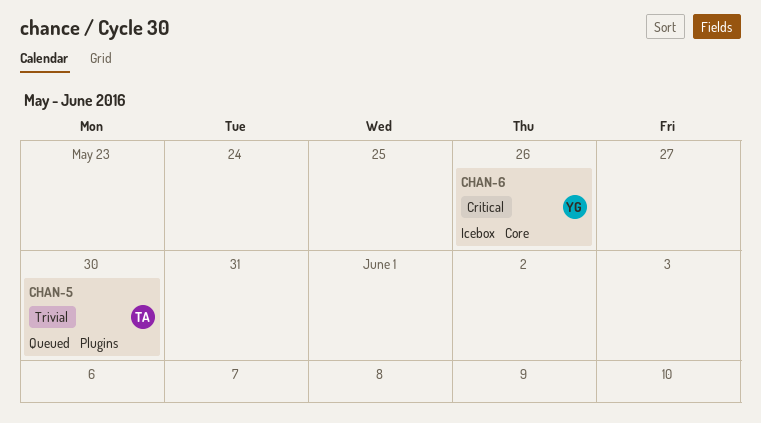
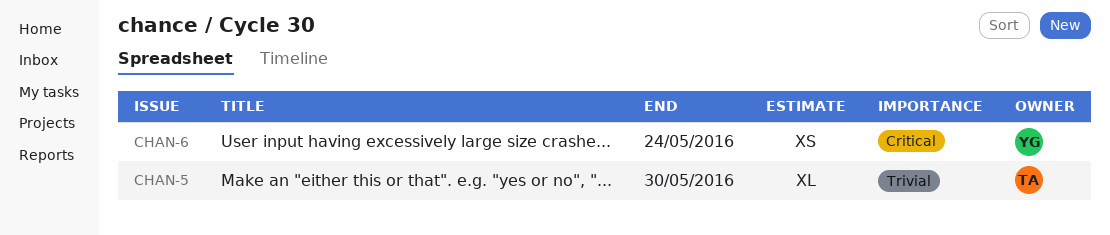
CHAN-6, due: May 26 -> May 24

